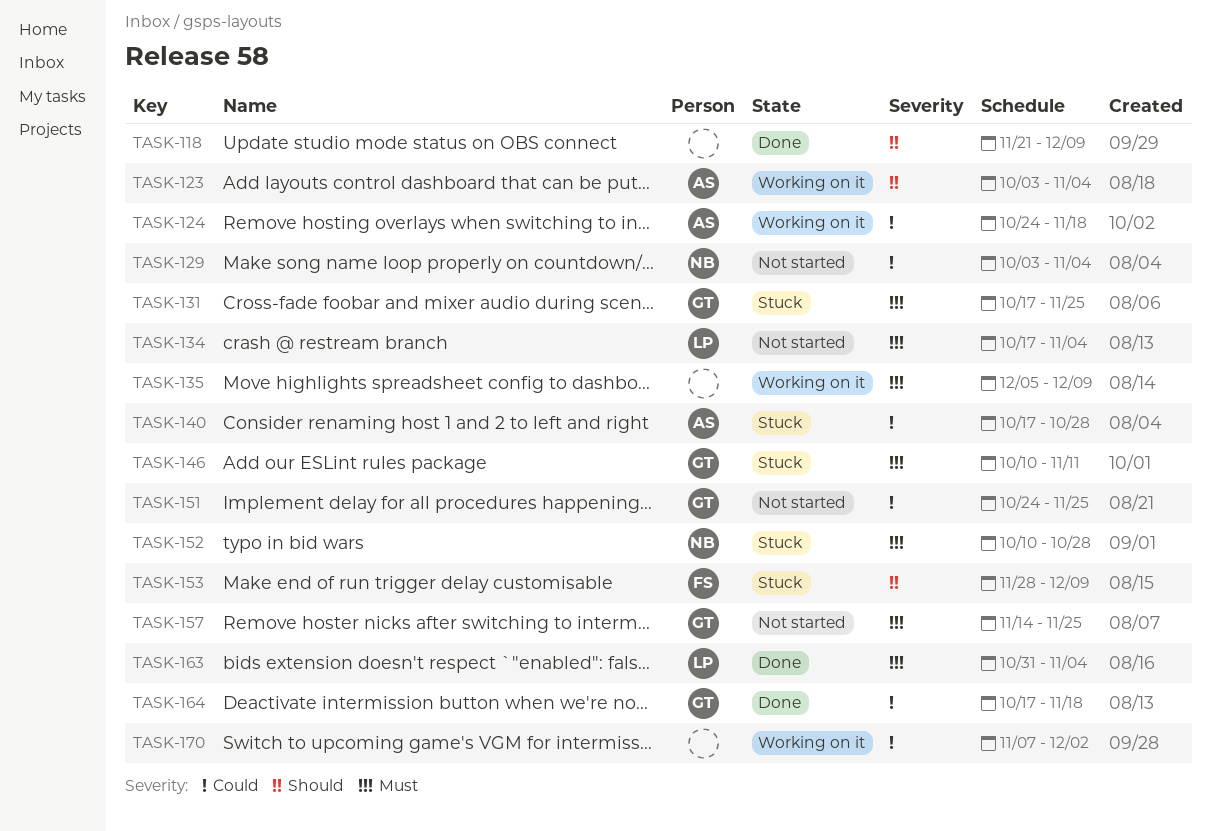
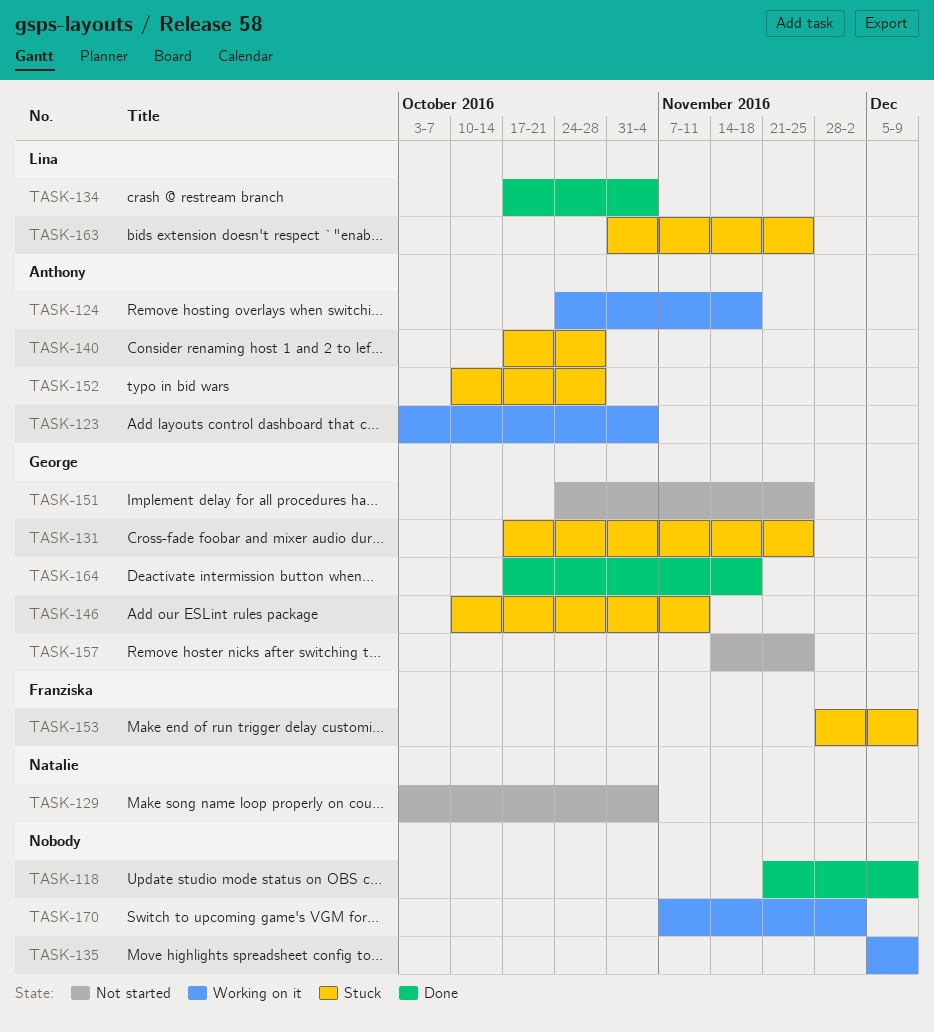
TASK-134, status: Not started -> Done
TASK-152, owner: Natalie -> Anthony
TASK-163, status: Done -> Stuck
TASK-163, due: Nov 4 -> Nov 25

